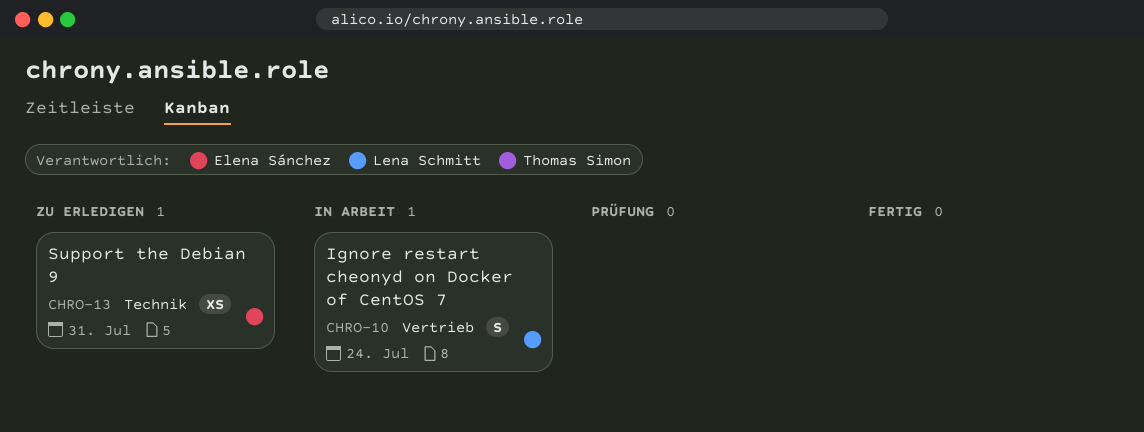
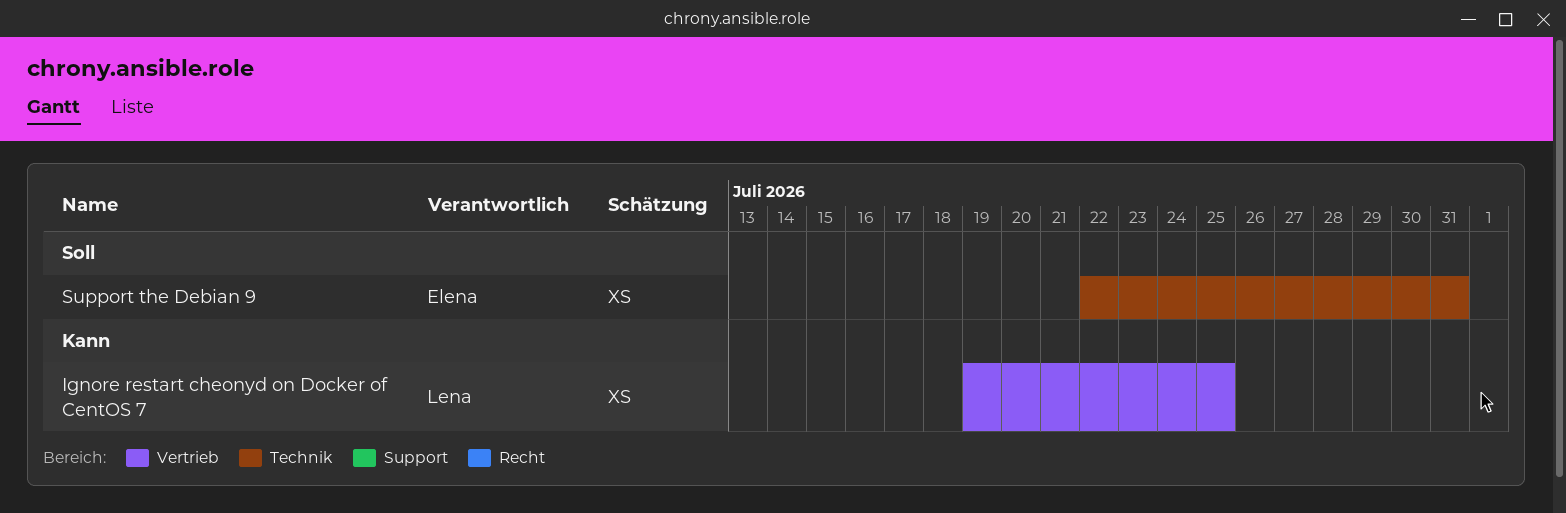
Ignore restart cheonyd on Docker of CentOS 7, estimate: S -> XS
Ignore restart cheonyd on Docker of CentOS 7, due: Jul 24 -> Jul 25

